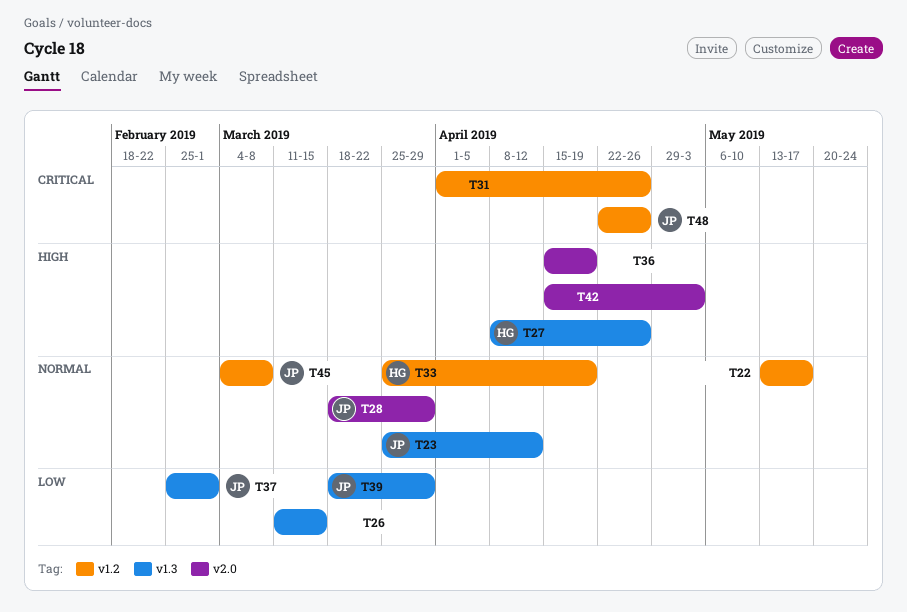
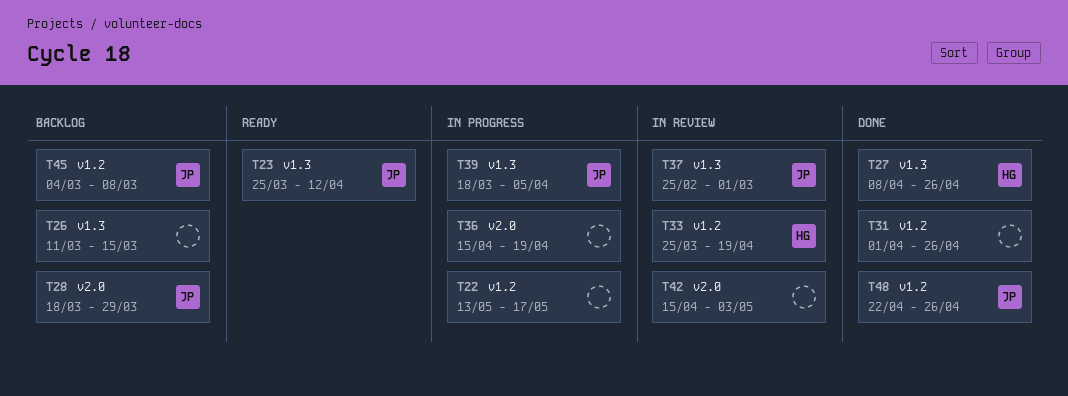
T39, due: Mar 29 -> Apr 5

